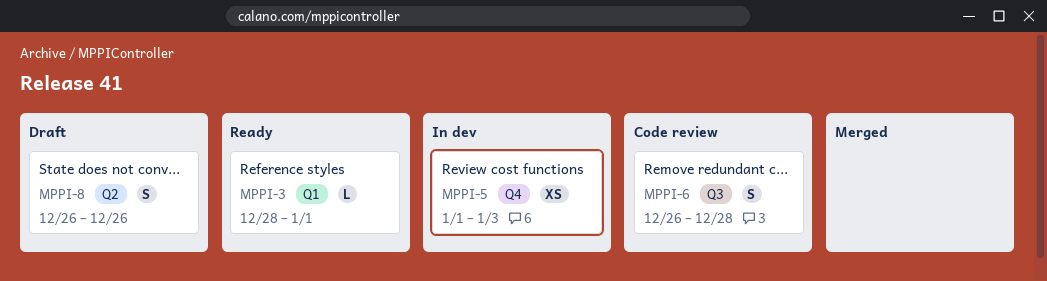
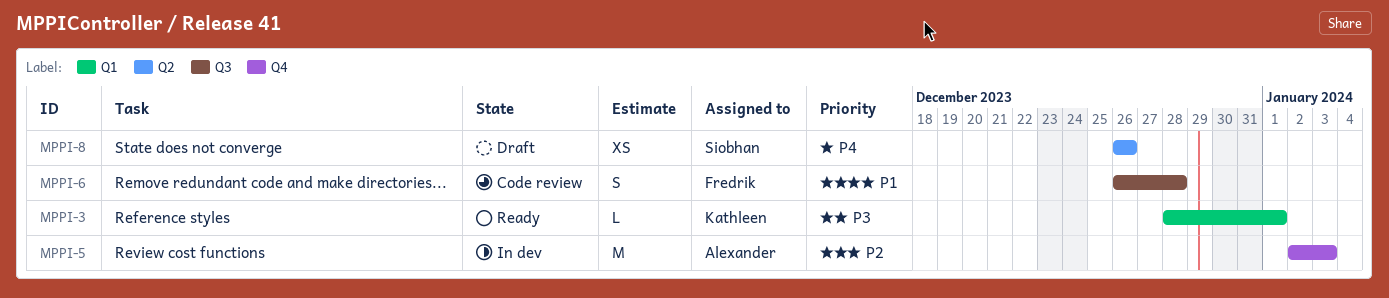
MPPI-5, estimate: XS -> M
MPPI-5, start: Jan 1 -> Jan 2
MPPI-8, estimate: S -> XS

